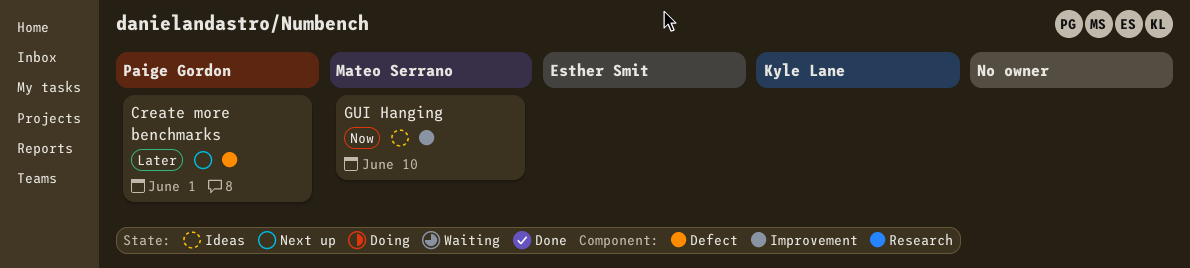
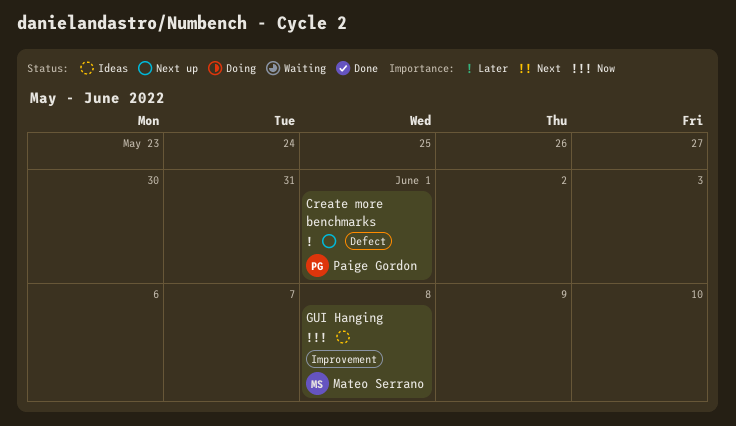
GUI Hanging, due: Jun 10 -> Jun 8

